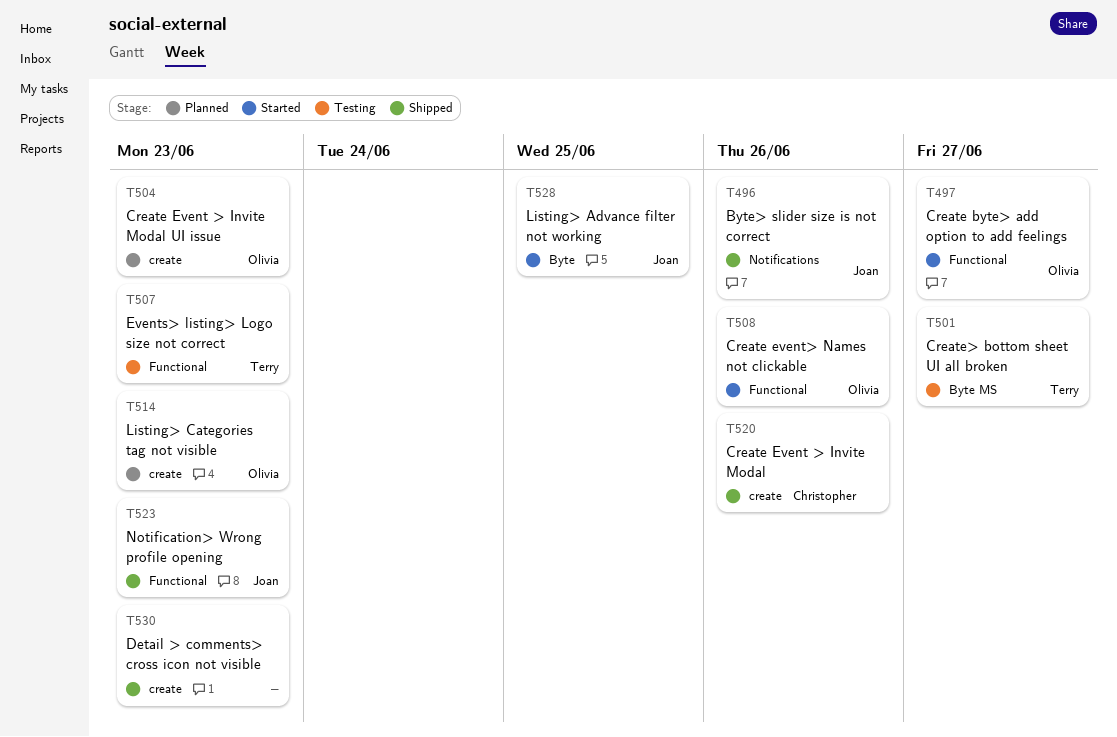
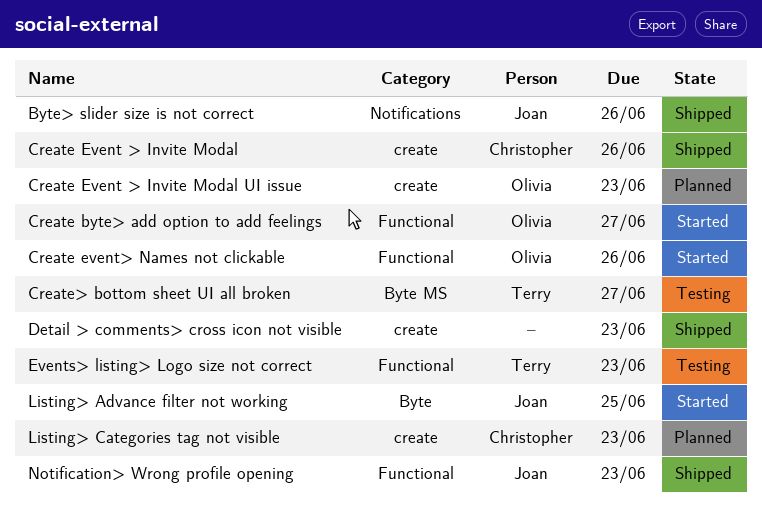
Listing> Categories tag not visible, owner: Olivia -> Christopher

